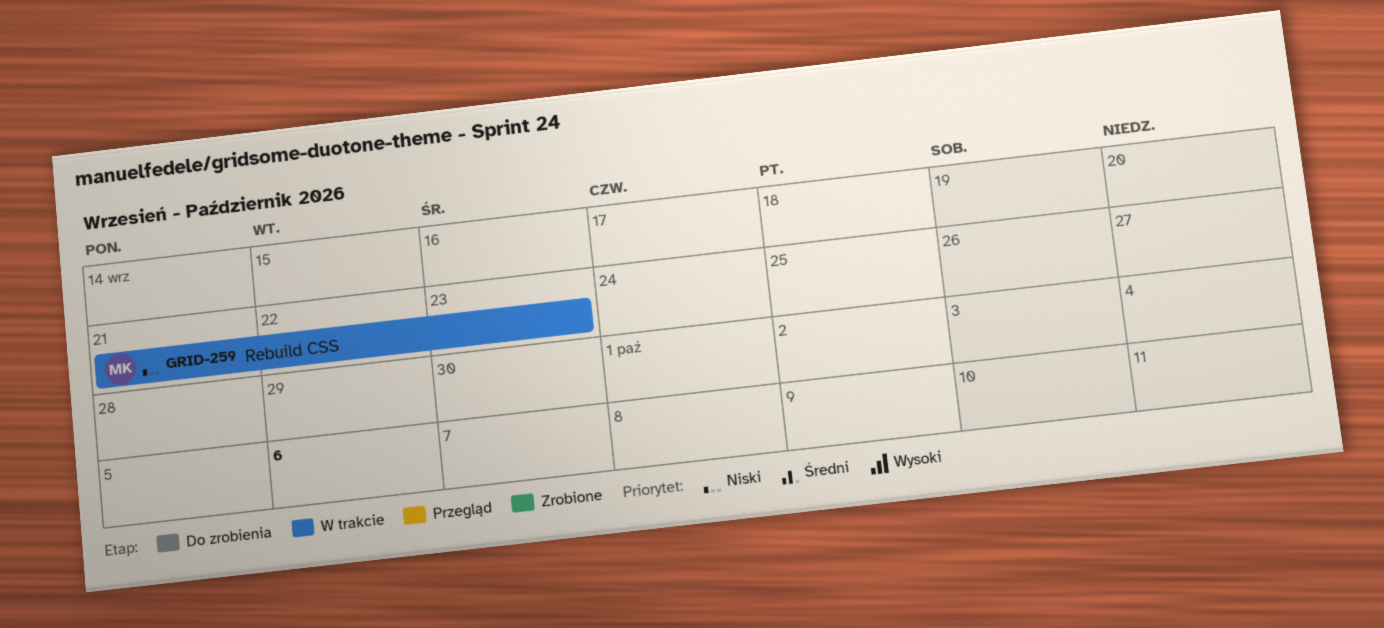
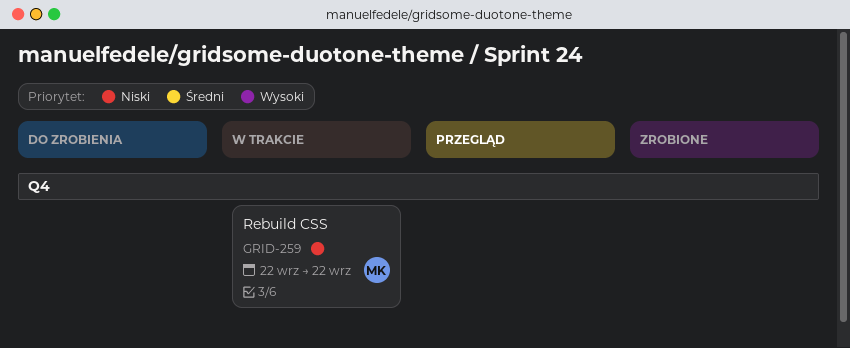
GRID-259, start: Sep 21 -> Sep 22
GRID-259, due: Sep 23 -> Sep 22

